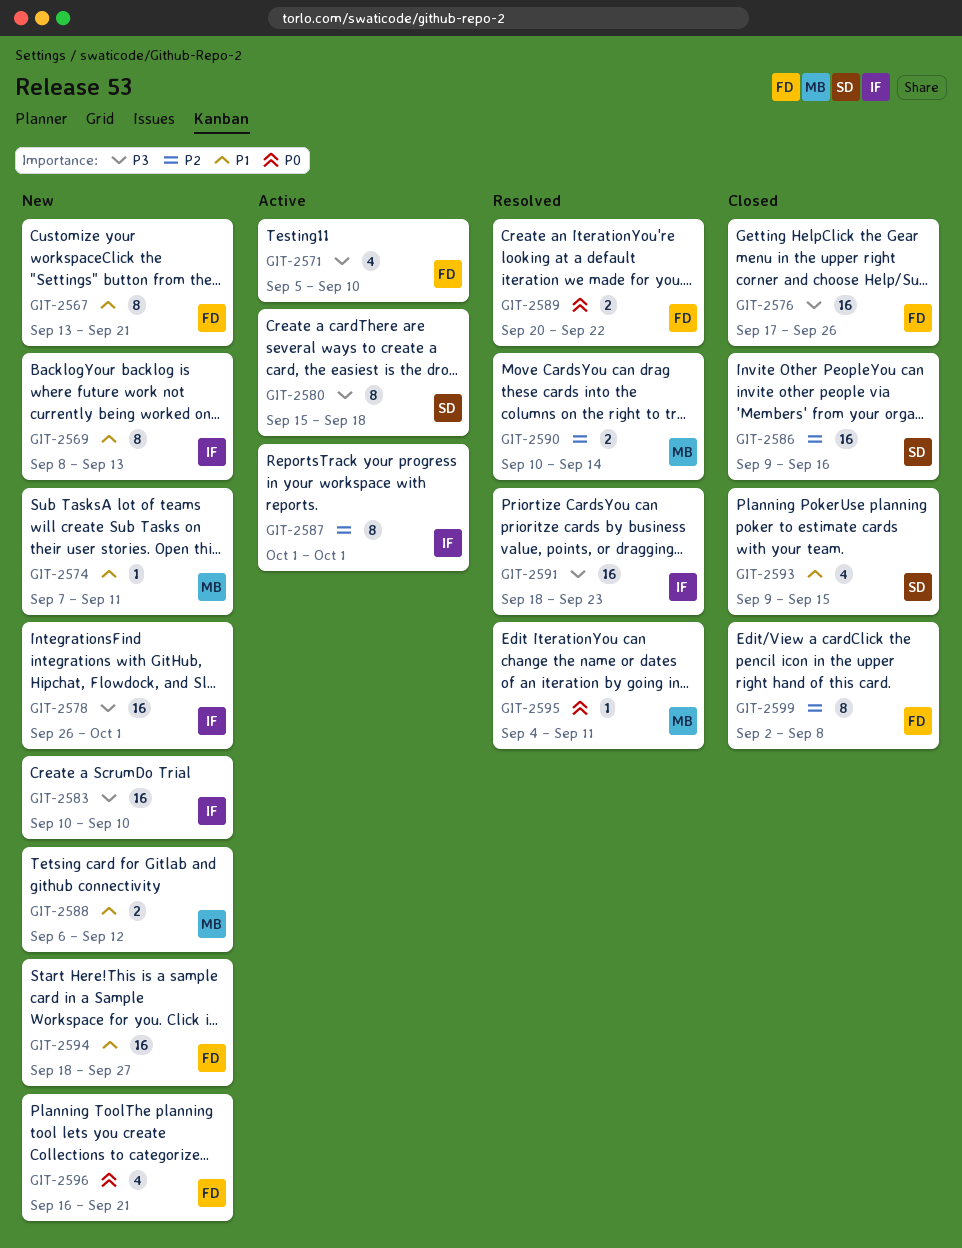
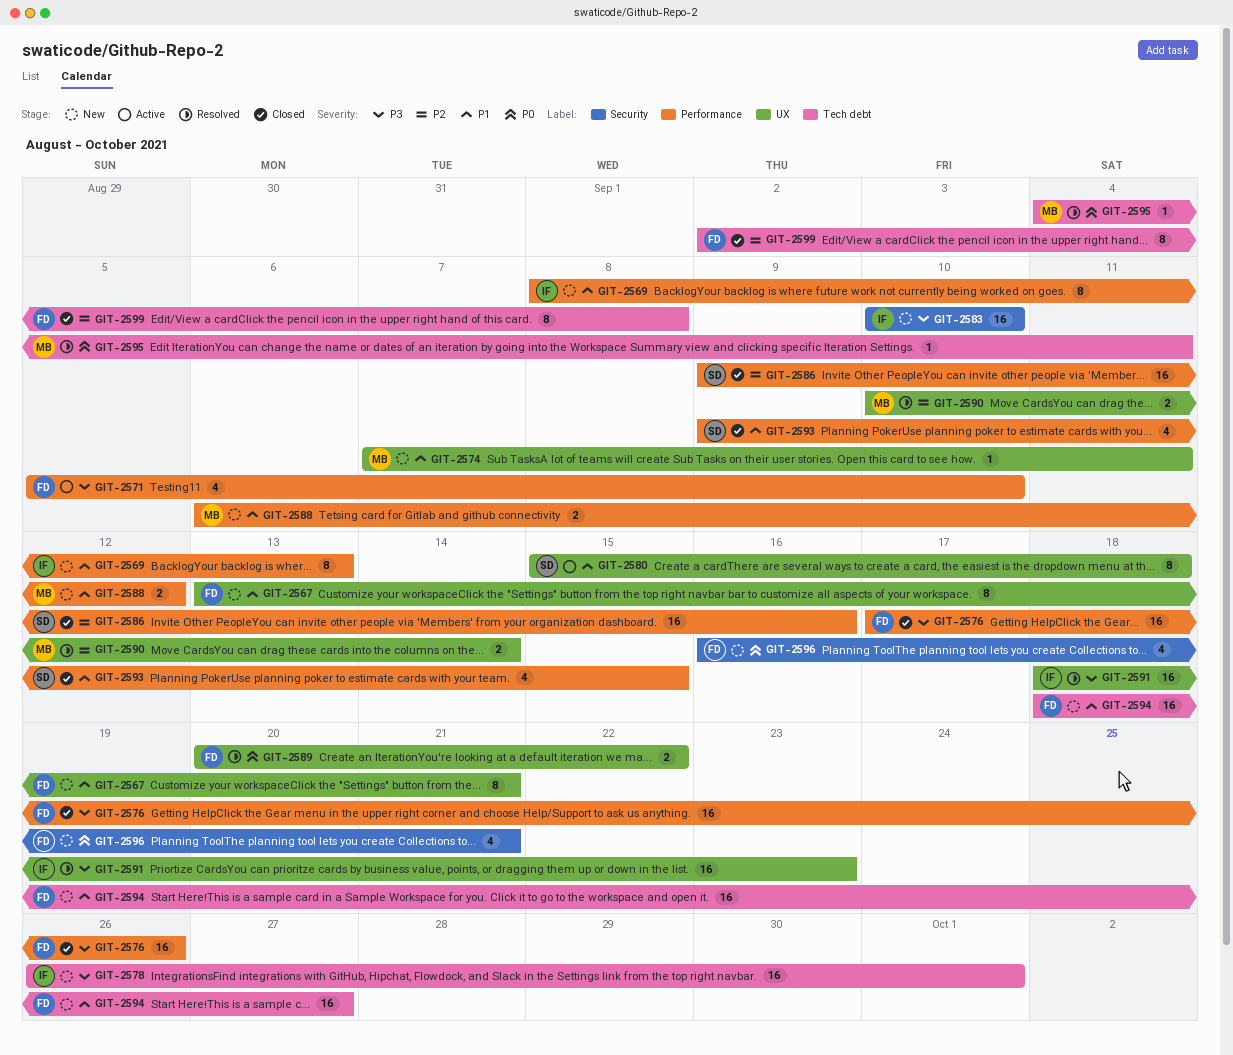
GIT-2580, priority: P3 -> P1
GIT-2587: present -> none

